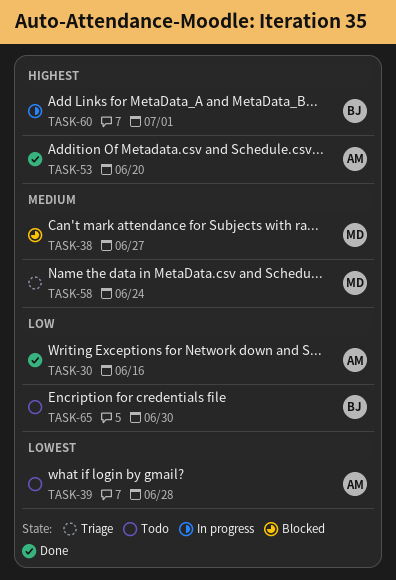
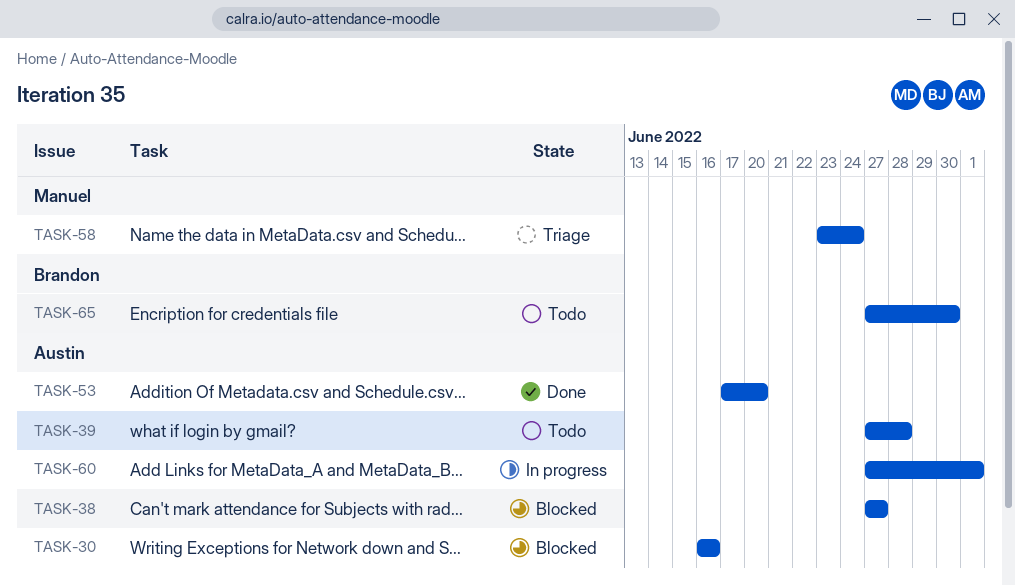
TASK-30, status: Done -> Blocked
TASK-38, owner: Manuel -> Austin
TASK-60, owner: Brandon -> Austin

